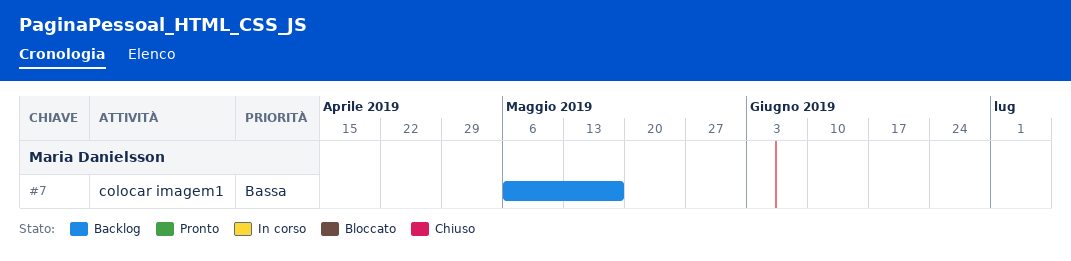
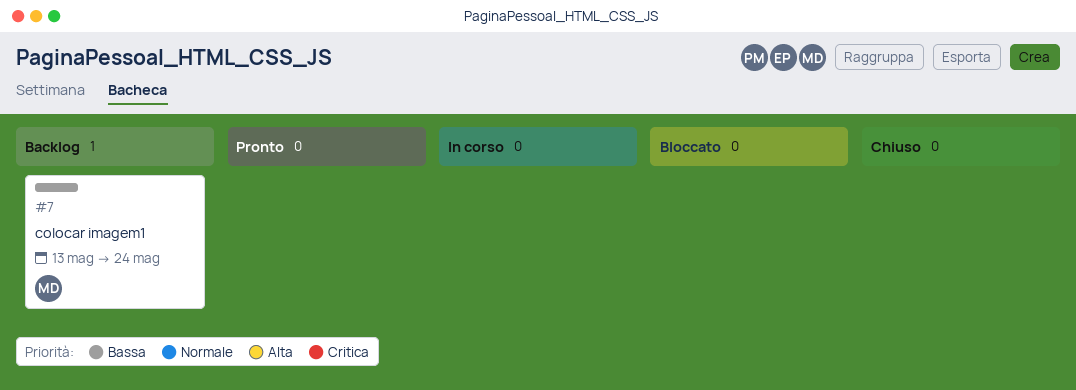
#7, start: May 6 -> May 13
#7, due: May 17 -> May 24

